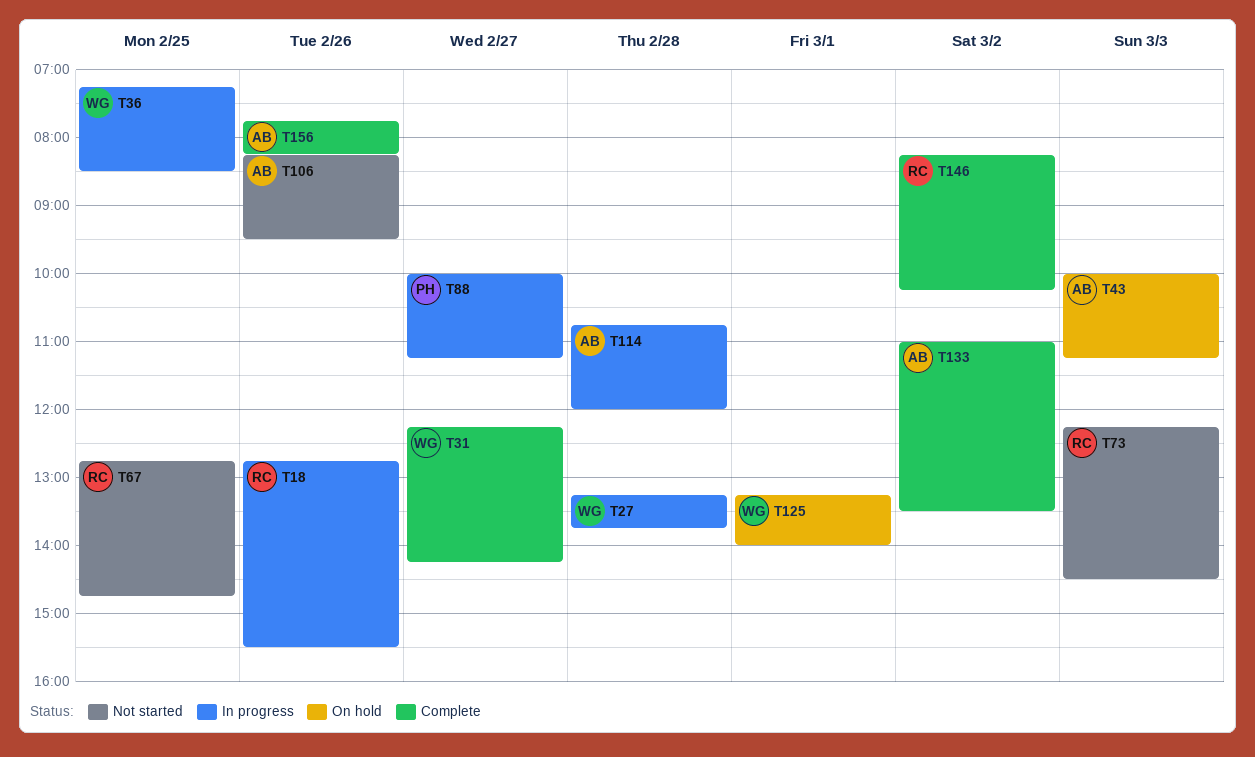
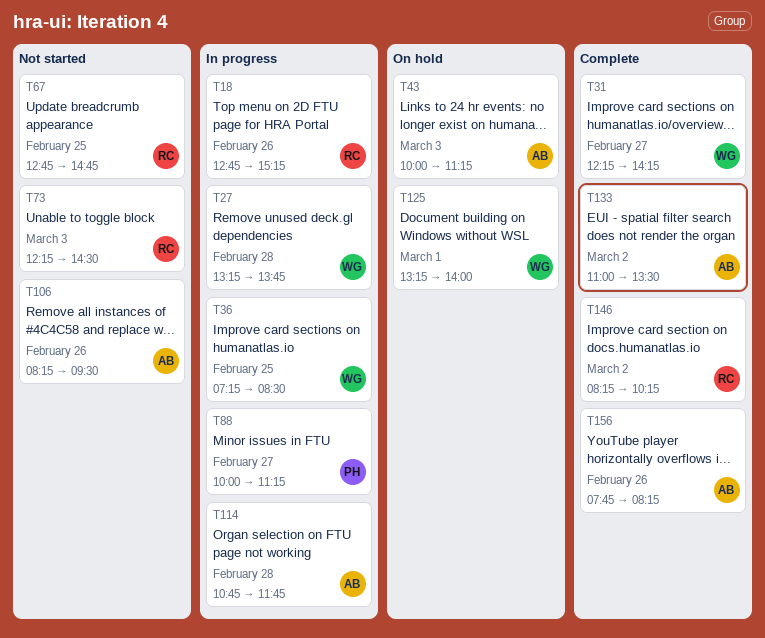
T18, ends: 15:30 -> 15:15
T114, ends: 12:00 -> 11:45

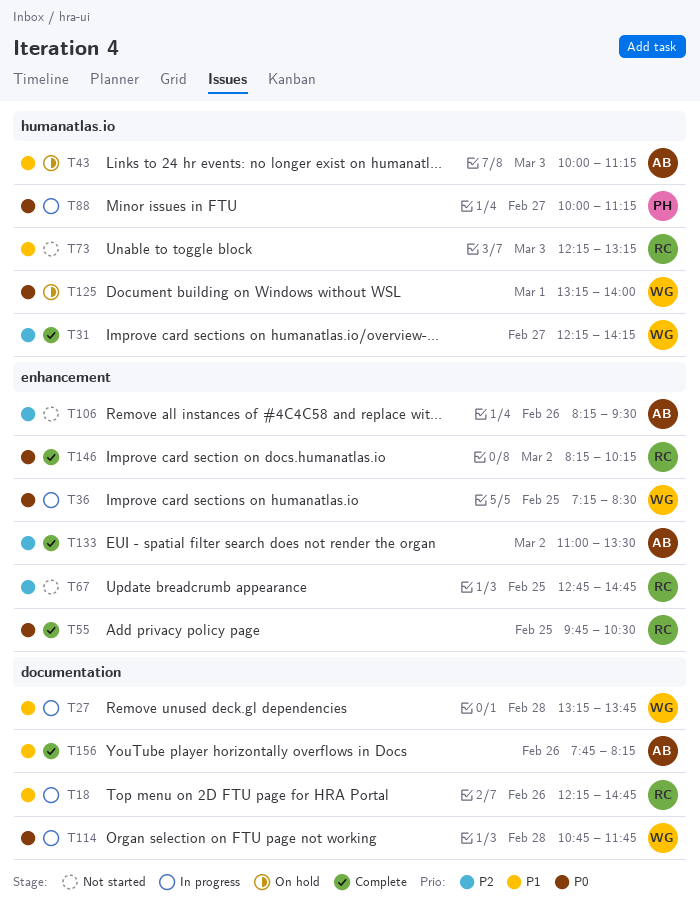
T18, begins: 12:45 -> 12:15
T18, ends: 15:15 -> 14:45
T55: none -> present
T73, ends: 14:30 -> 13:15
T114, owner: AB -> WG

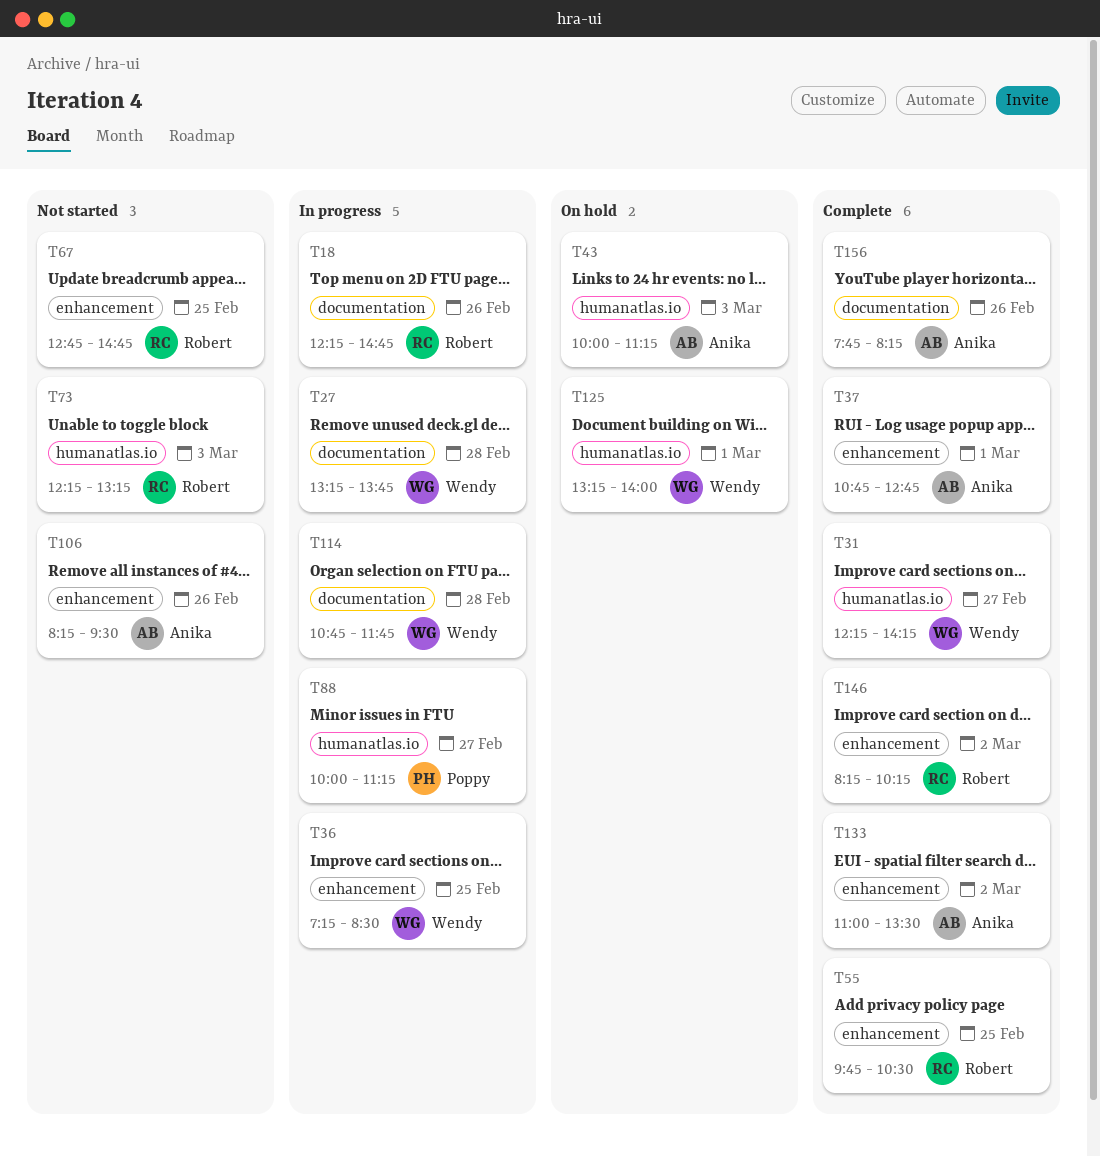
T37: none -> present

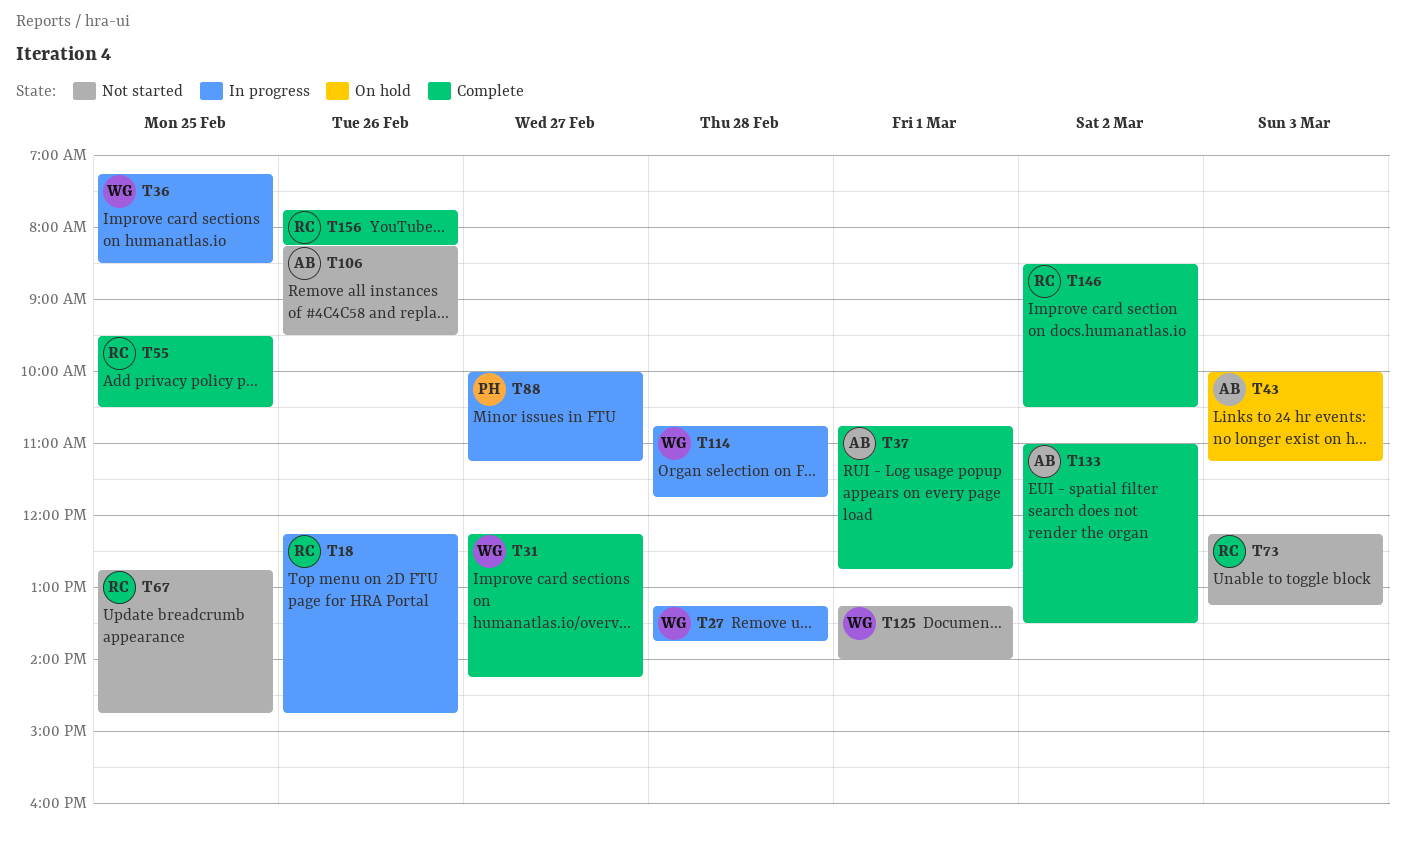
T55, begins: 09:45 -> 09:30
T125, status: On hold -> Not started
T146, begins: 08:15 -> 08:30
T146, ends: 10:15 -> 10:30
T156, owner: Anika -> Robert

